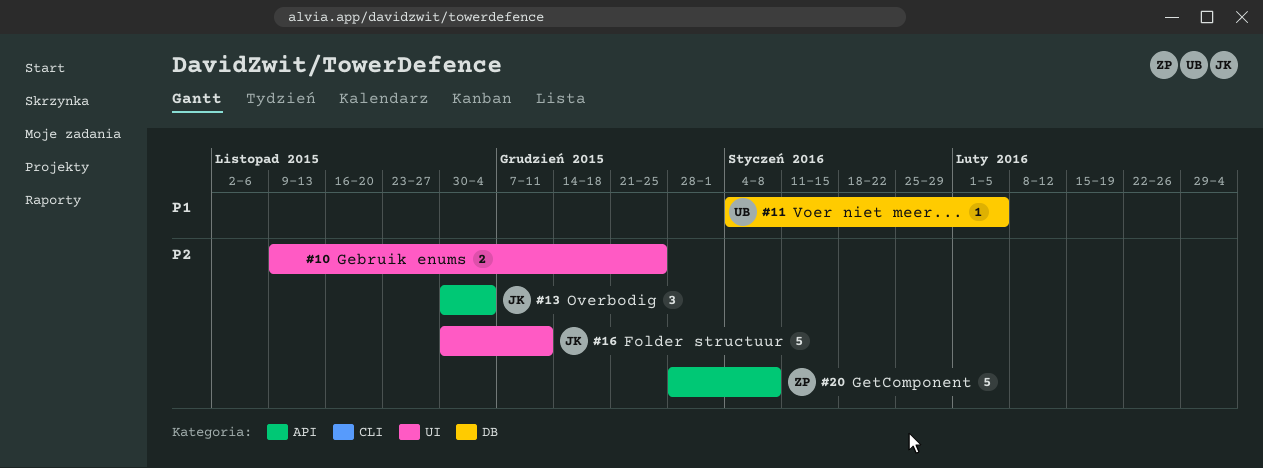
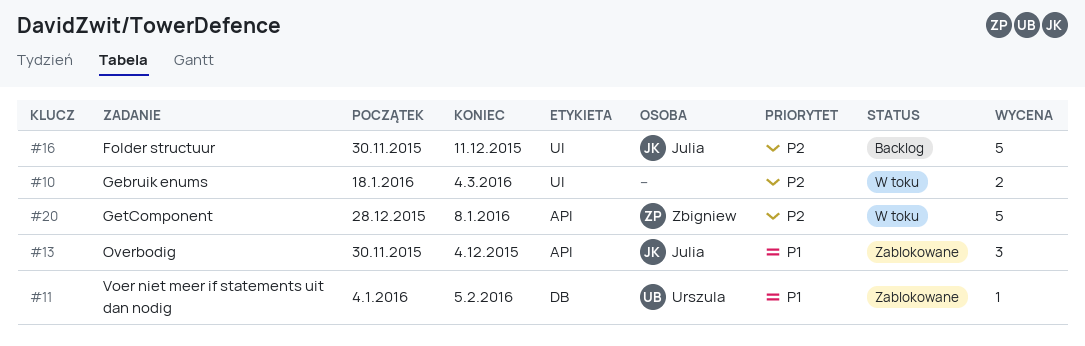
#10, start: Nov 9 -> Jan 18
#10, due: Dec 25 -> Mar 4
#13, priority: P2 -> P1

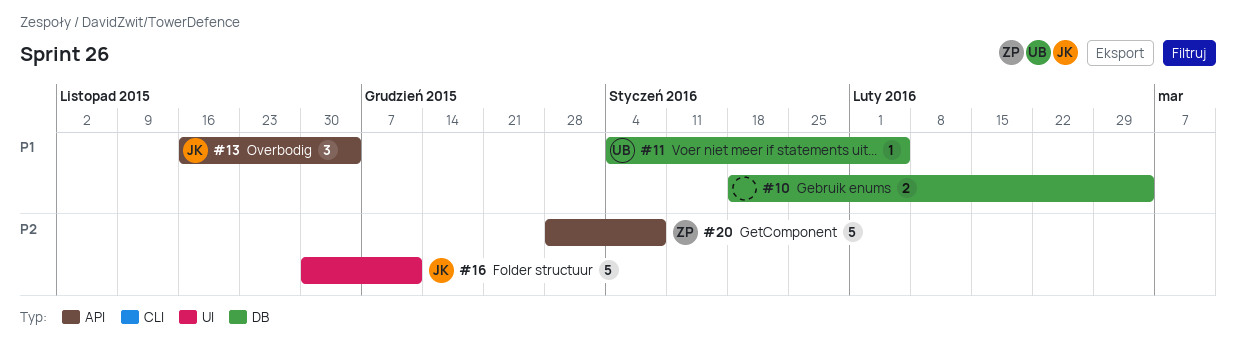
#10, priority: P2 -> P1
#10, label: UI -> DB
#13, start: Nov 30 -> Nov 16

